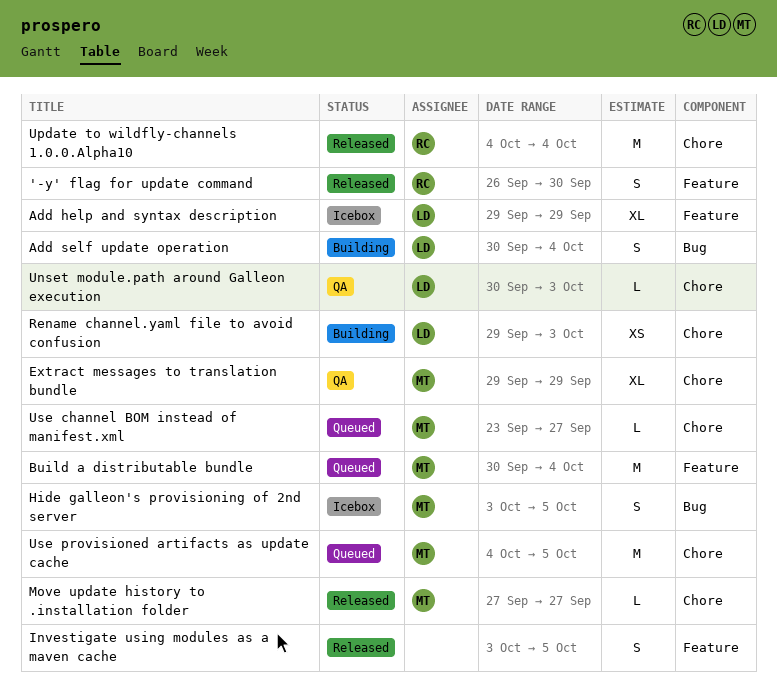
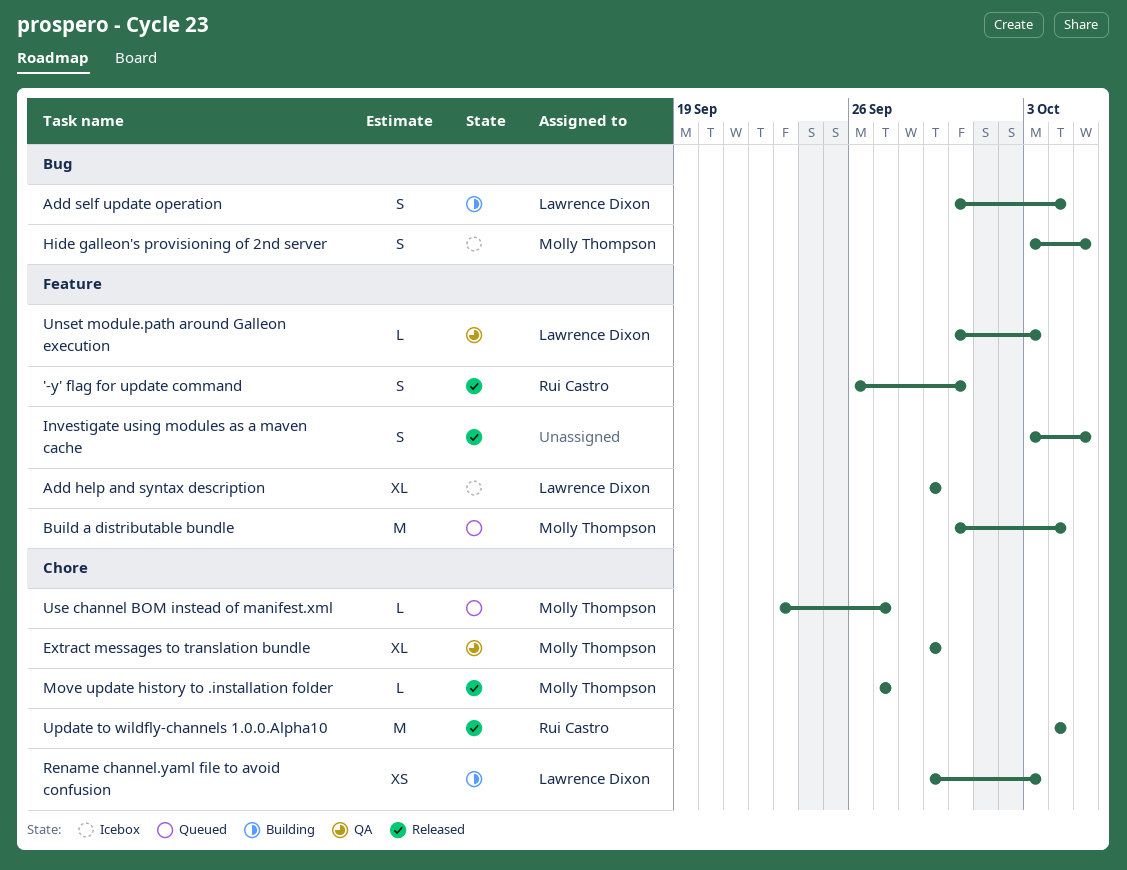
Unset module.path around Galleon execution, label: Chore -> Feature
Use provisioned artifacts as update cache: present -> none

